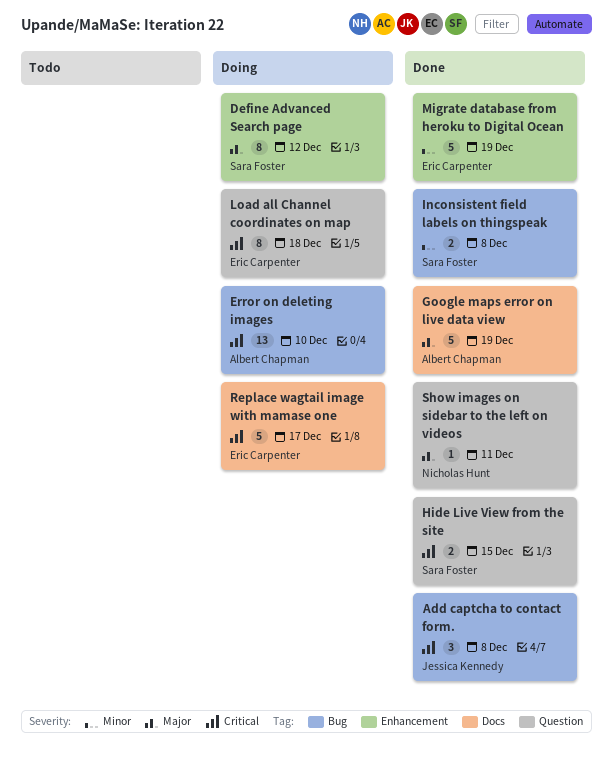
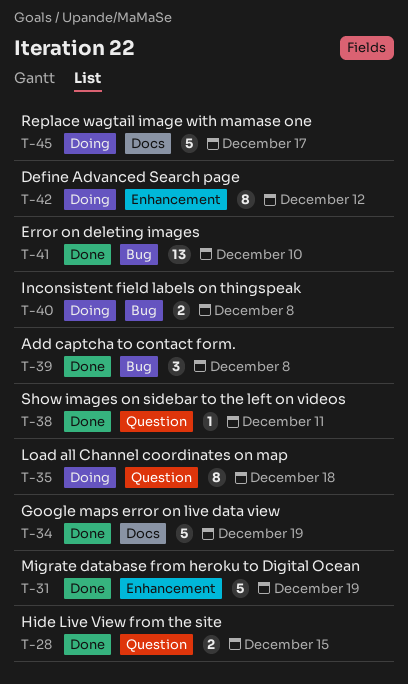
Error on deleting images, status: Doing -> Done
Inconsistent field labels on thingspeak, status: Done -> Doing

